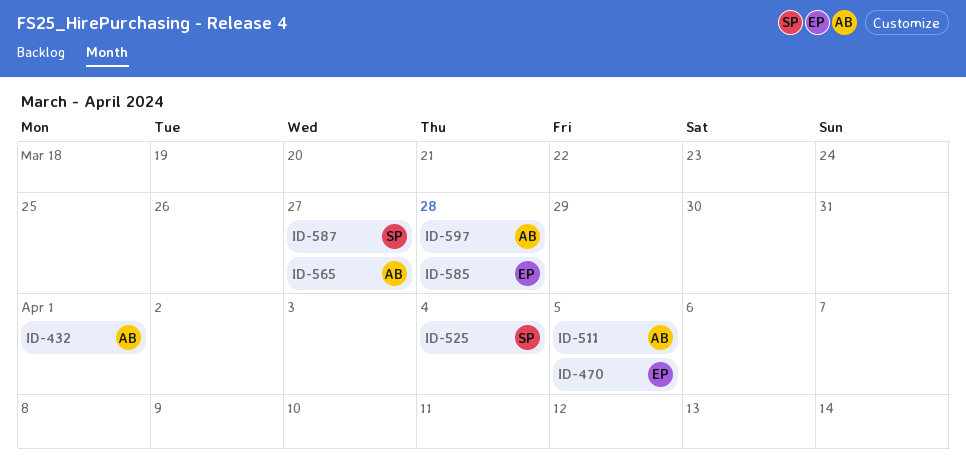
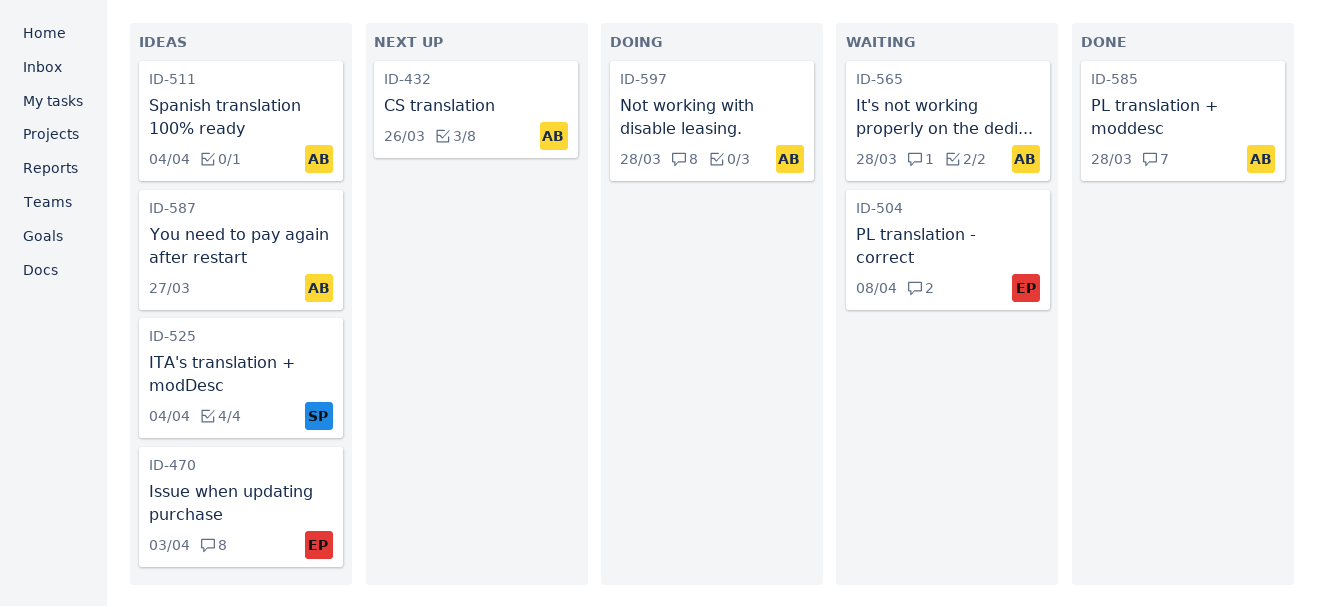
ID-432, due: Apr 1 -> Mar 26
ID-470, due: Apr 5 -> Apr 3
ID-504: none -> present
ID-511, due: Apr 5 -> Apr 4
ID-565, due: Mar 27 -> Mar 28
ID-585, owner: EP -> AB
ID-587, owner: SP -> AB

